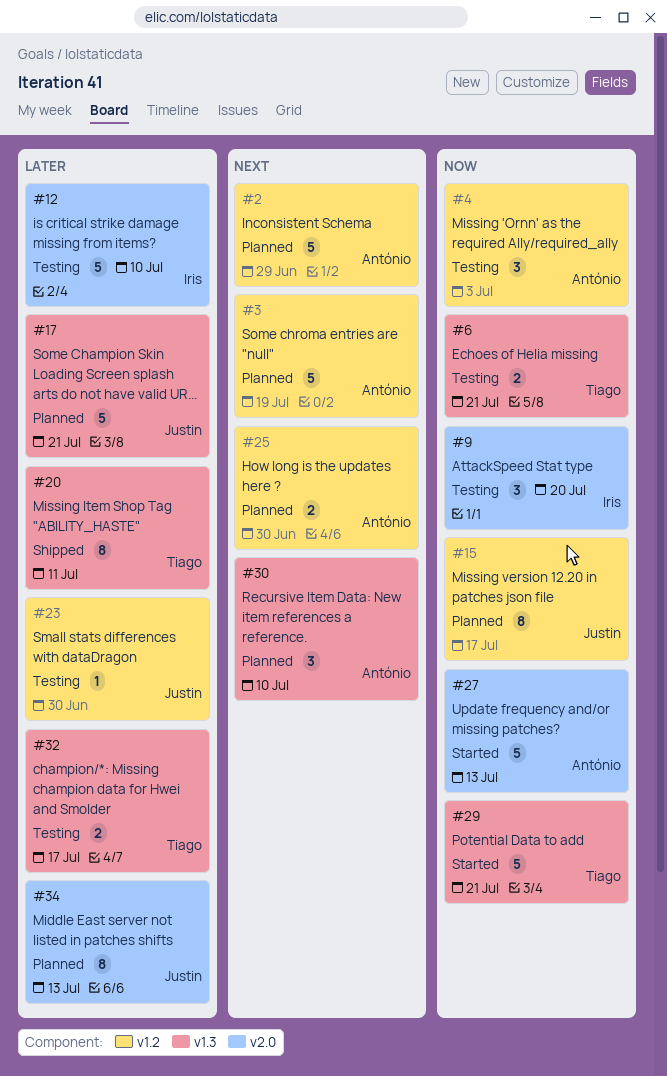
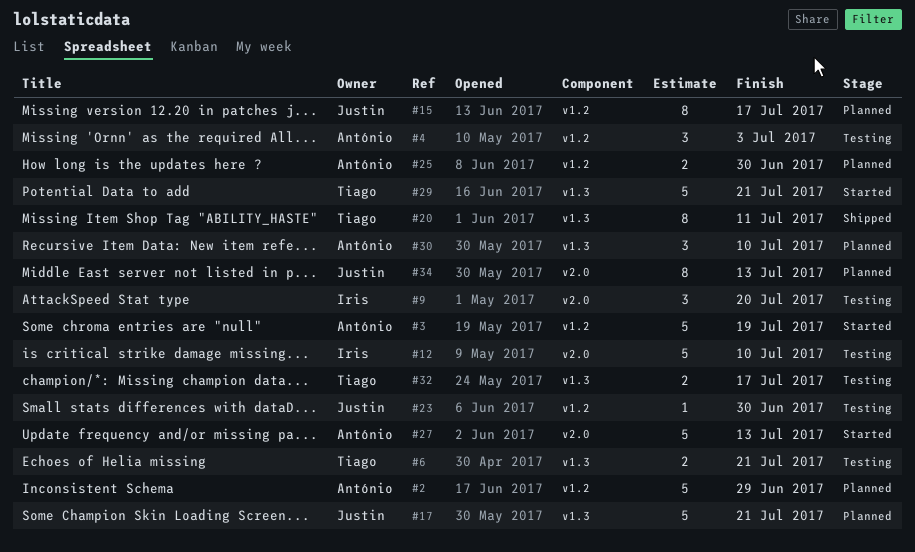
#3, status: Planned -> Started

